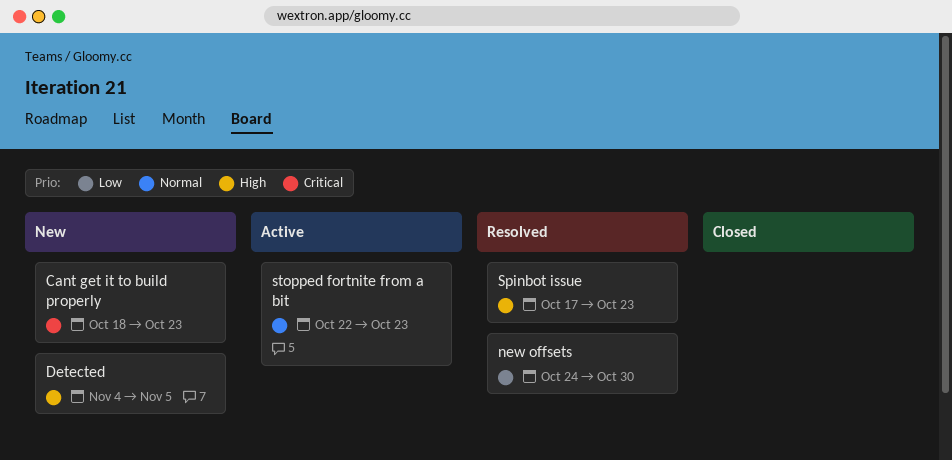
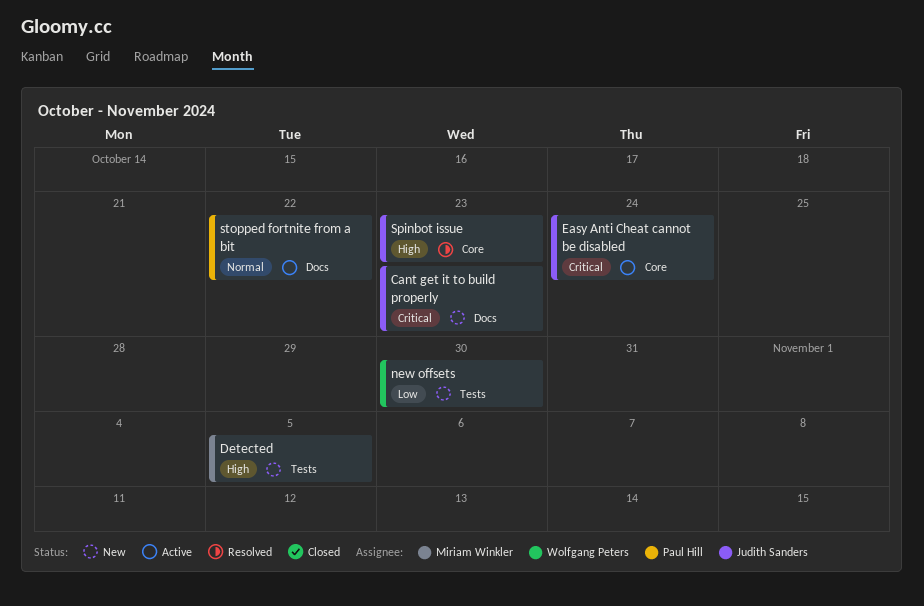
Easy Anti Cheat cannot be disabled: none -> present
new offsets, status: Resolved -> New
stopped fortnite from a bit, due: Oct 23 -> Oct 22

